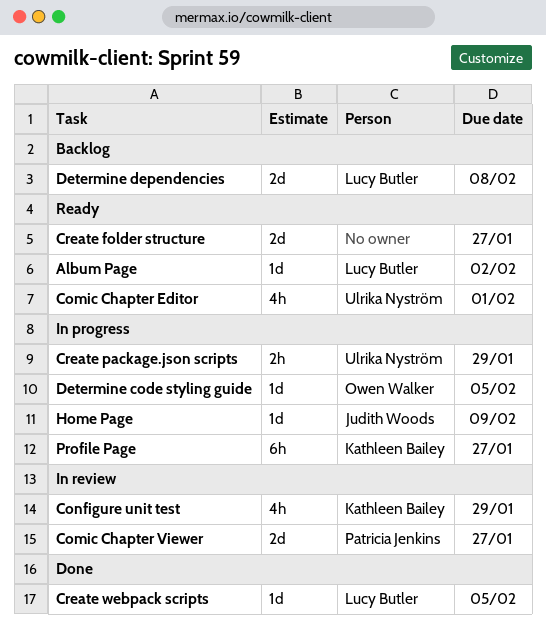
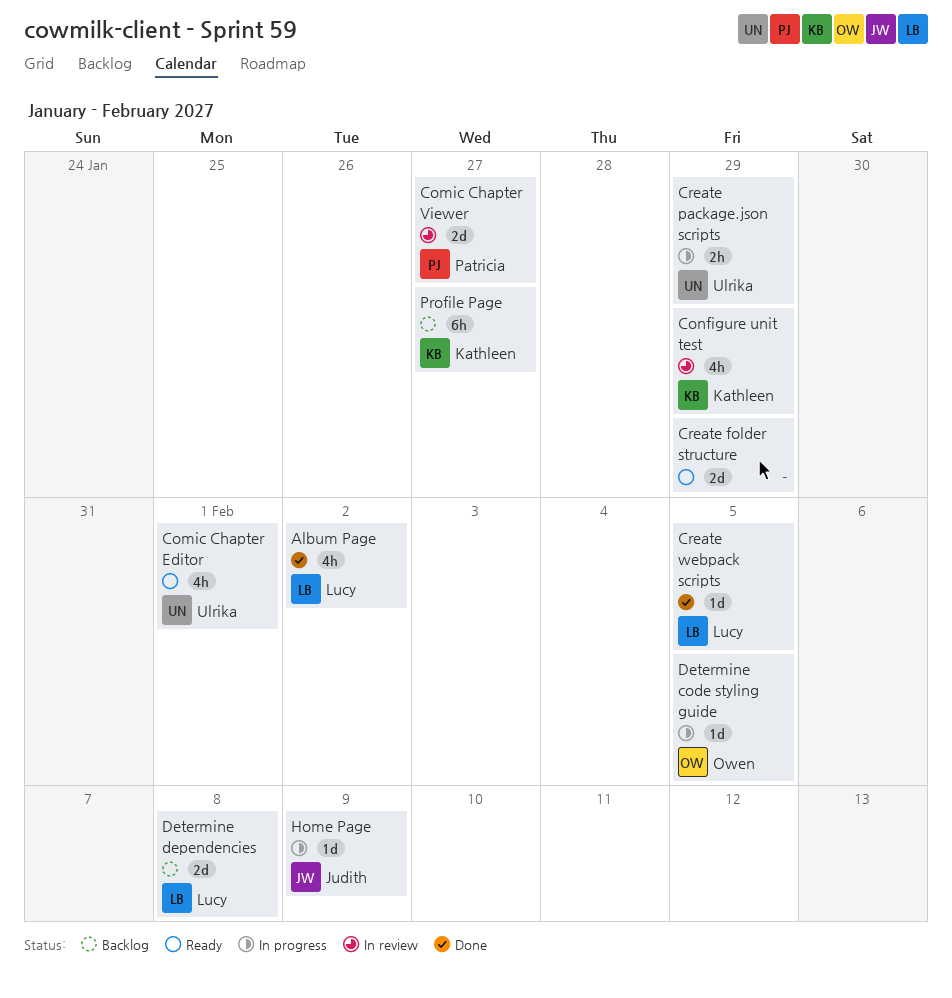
Album Page, status: Ready -> Done
Album Page, estimate: 1d -> 4h
Create folder structure, due: Jan 27 -> Jan 29
Profile Page, status: In progress -> Backlog

